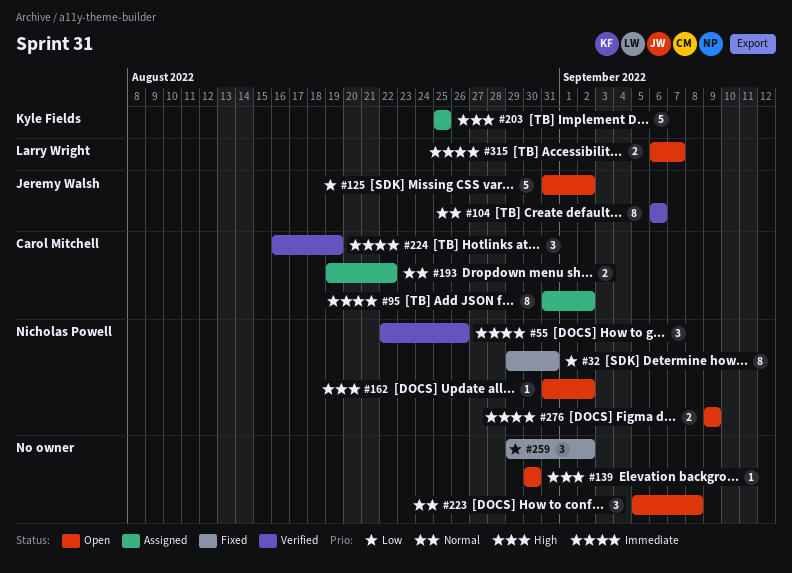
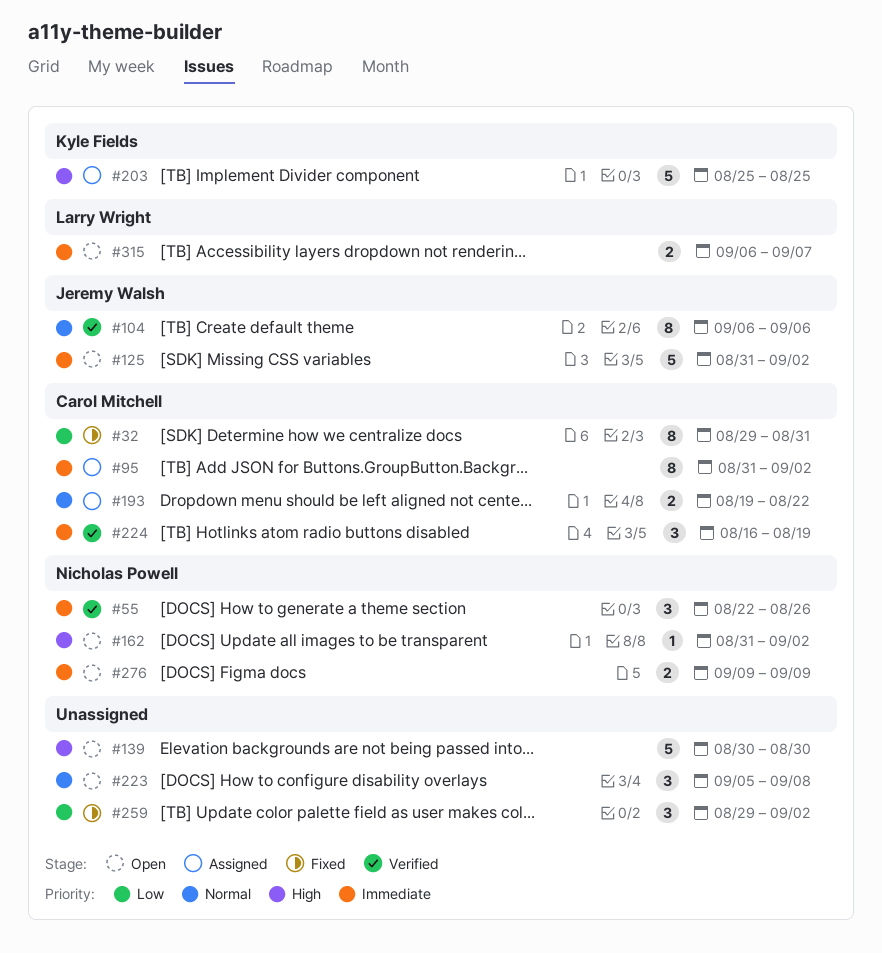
#32, owner: Nicholas Powell -> Carol Mitchell
#125, priority: Low -> Immediate
#139, estimate: 1 -> 5

